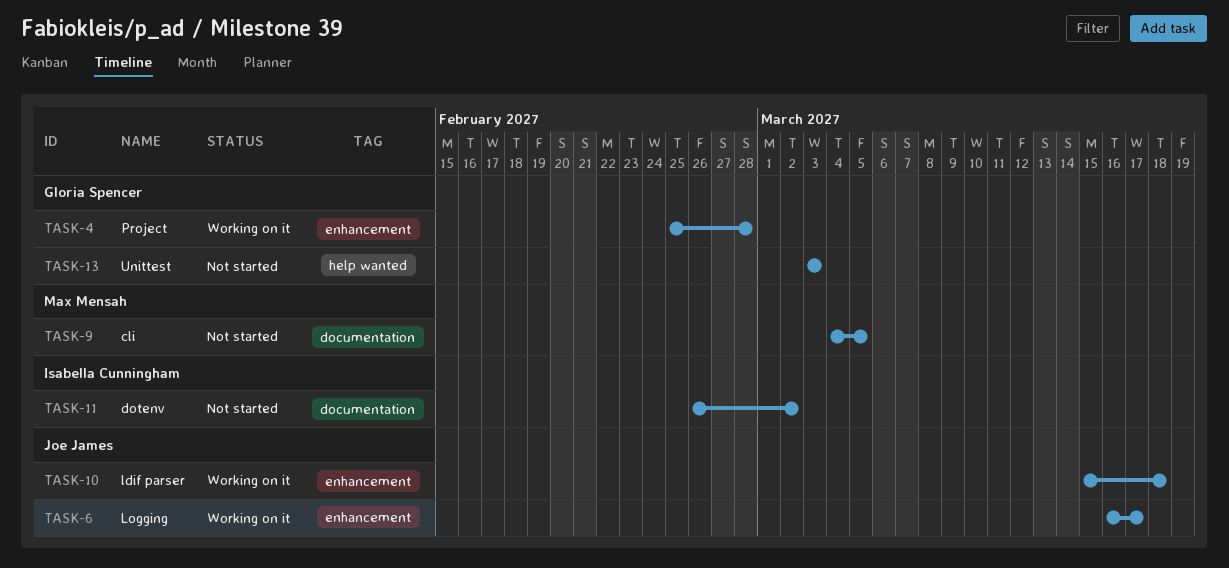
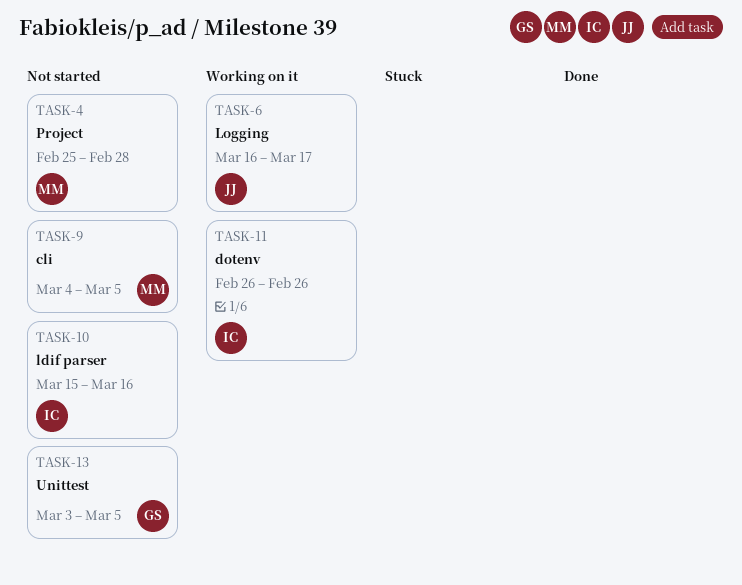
TASK-4, status: Working on it -> Not started
TASK-4, owner: Gloria Spencer -> Max Mensah
TASK-10, status: Working on it -> Not started
TASK-10, owner: Joe James -> Isabella Cunningham
TASK-10, due: Mar 18 -> Mar 16
TASK-11, status: Not started -> Working on it
TASK-11, due: Mar 2 -> Feb 26
TASK-13, due: Mar 3 -> Mar 5

